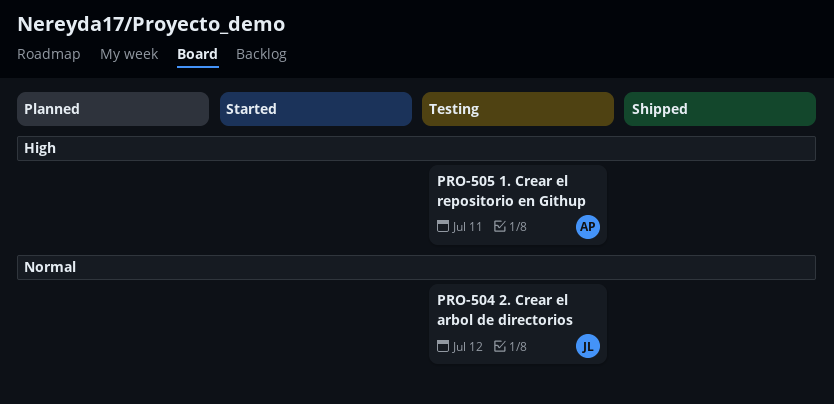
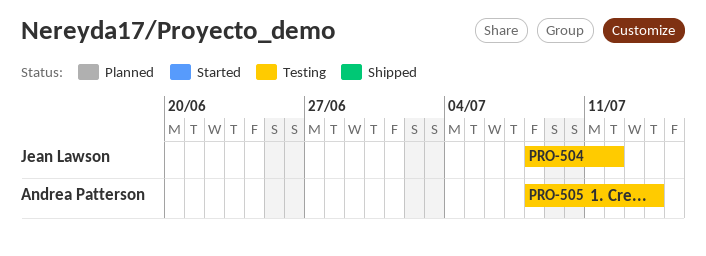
PRO-505, due: Jul 11 -> Jul 14

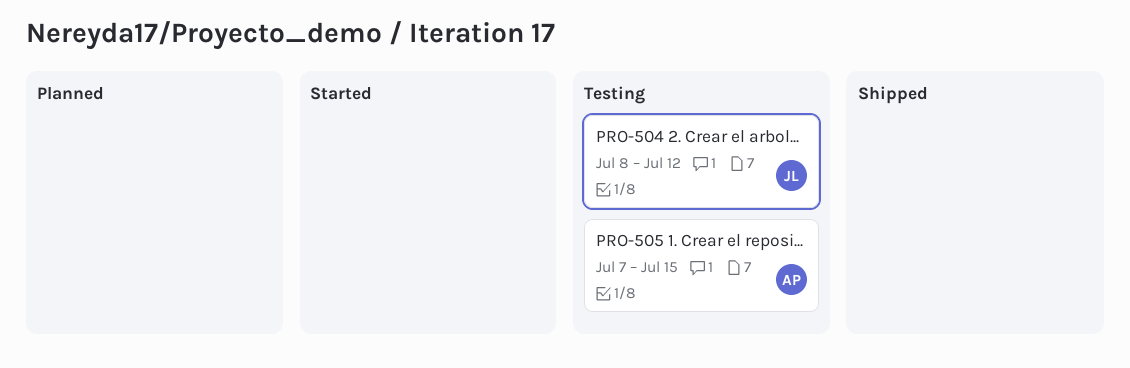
PRO-505, start: Jul 8 -> Jul 7
PRO-505, due: Jul 14 -> Jul 15

